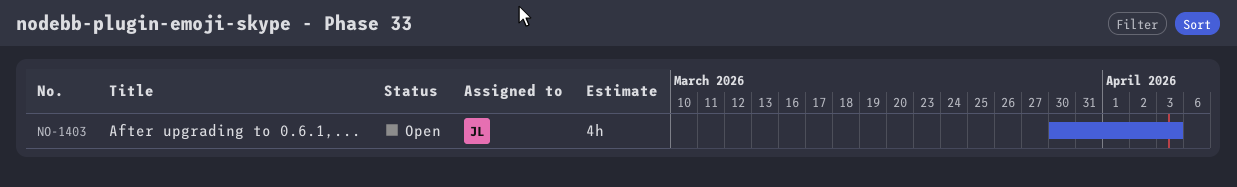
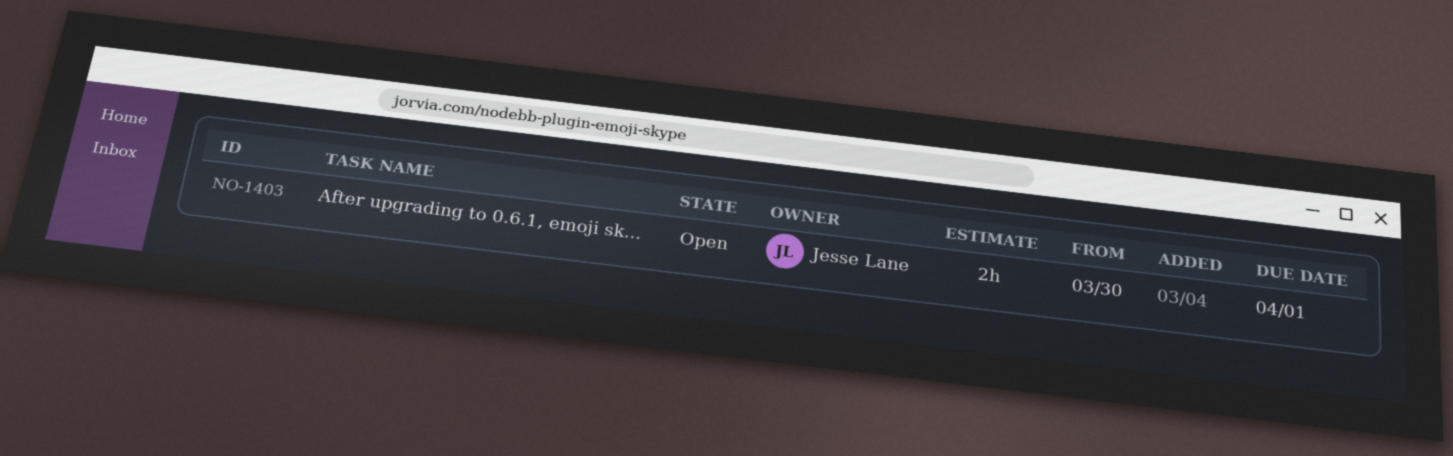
NO-1403, estimate: 4h -> 2h
NO-1403, due: Apr 3 -> Apr 1

